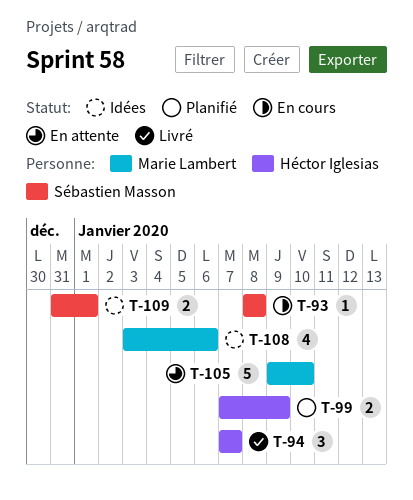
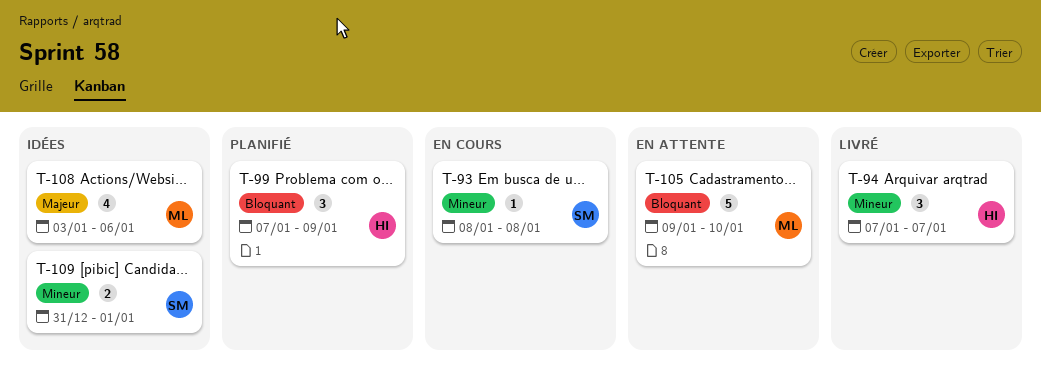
T-99, estimate: 2 -> 3

